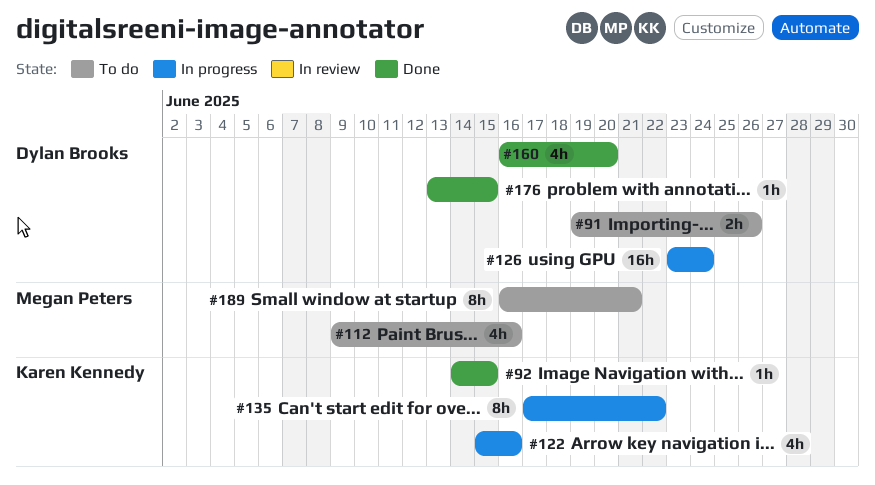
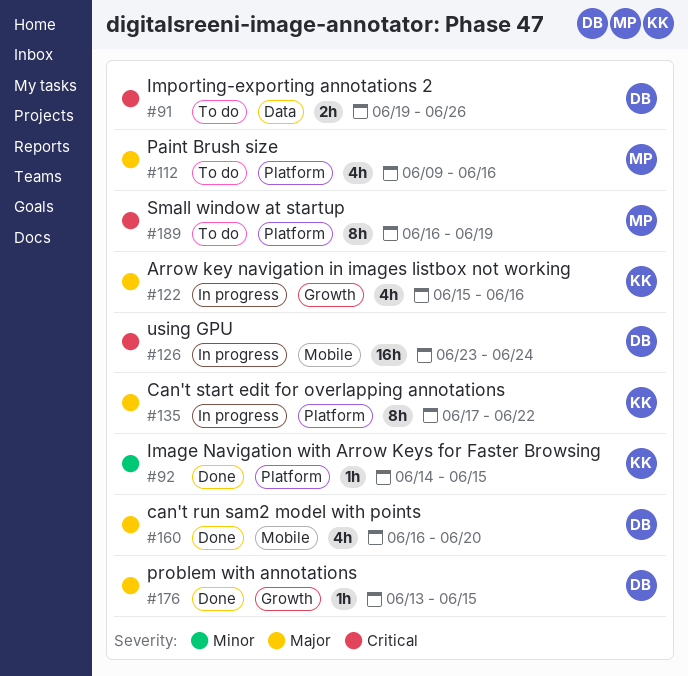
#189, due: Jun 21 -> Jun 19

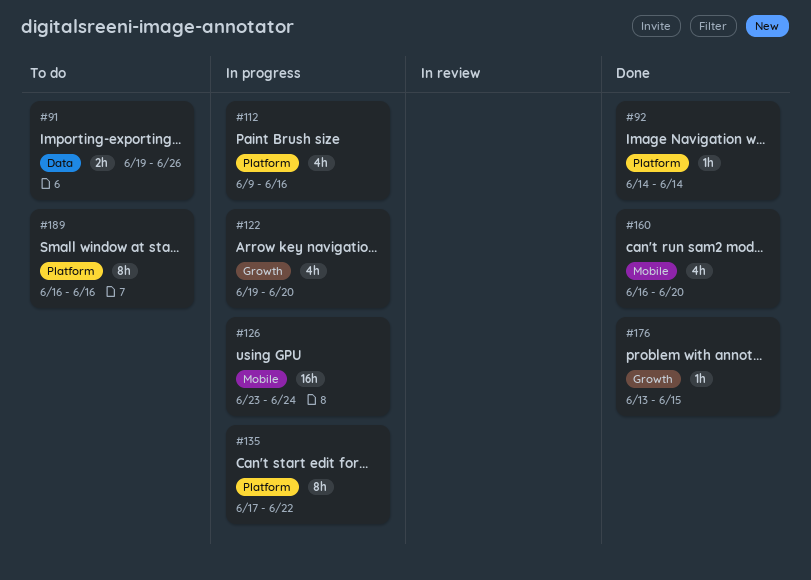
#92, due: Jun 15 -> Jun 14
#112, status: To do -> In progress
#122, start: Jun 15 -> Jun 19
#122, due: Jun 16 -> Jun 20
#189, due: Jun 19 -> Jun 16

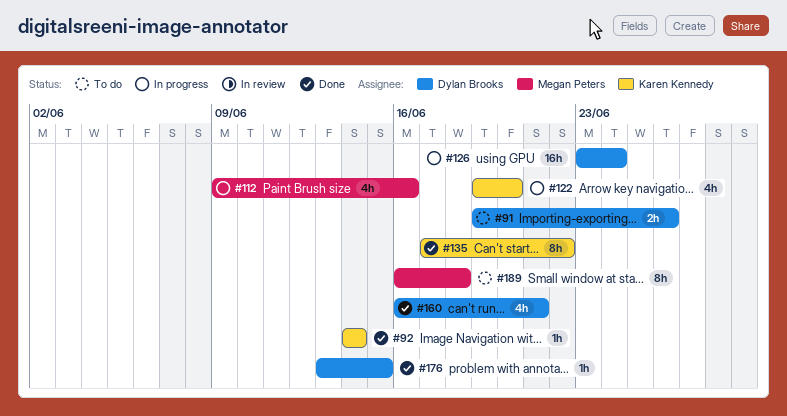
#135, status: In progress -> Done
#160, due: Jun 20 -> Jun 21
#189, due: Jun 16 -> Jun 18

